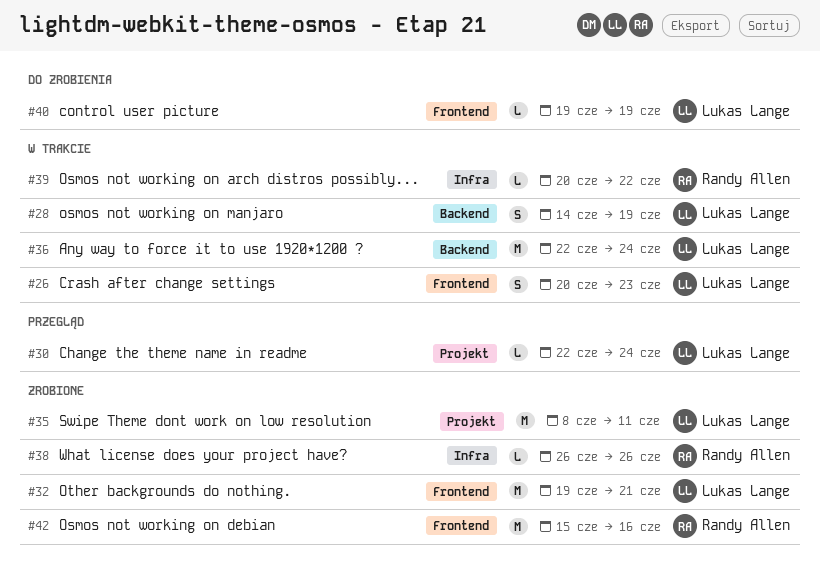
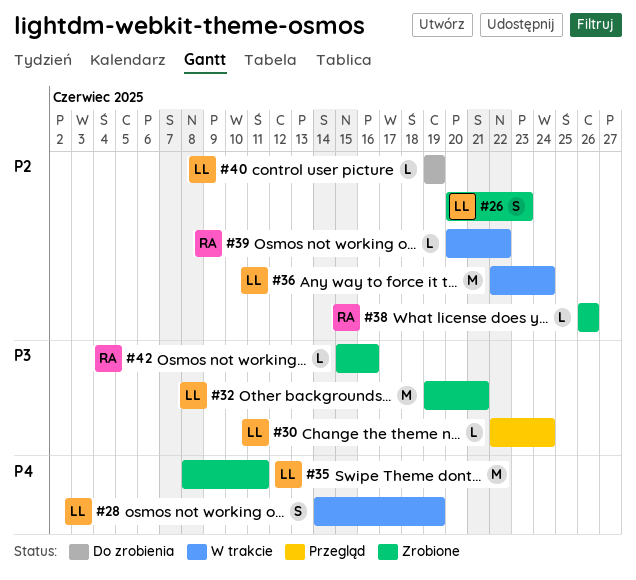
#26, status: W trakcie -> Zrobione
#42, estimate: M -> L

